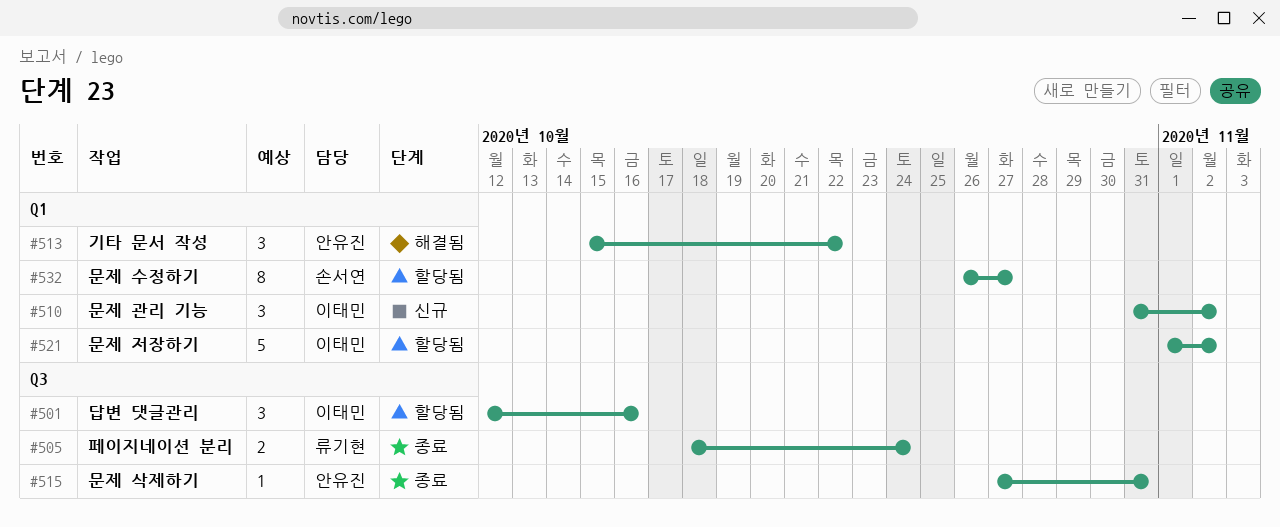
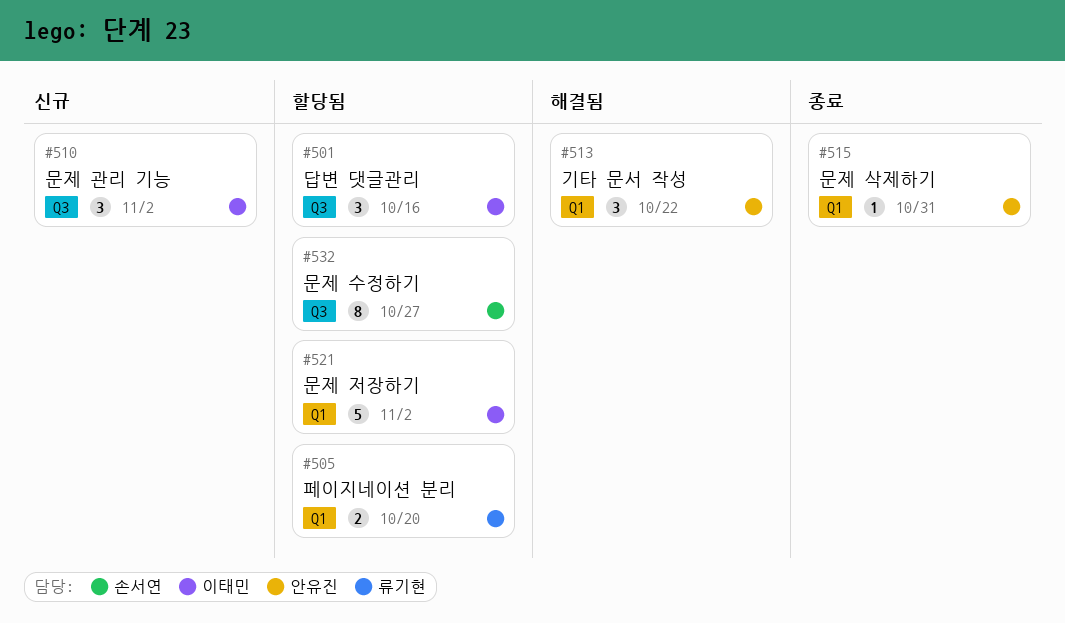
#505, status: 종료 -> 할당됨
#505, label: Q3 -> Q1
#505, due: Oct 24 -> Oct 20
#510, label: Q1 -> Q3
#515, label: Q3 -> Q1
#532, label: Q1 -> Q3

